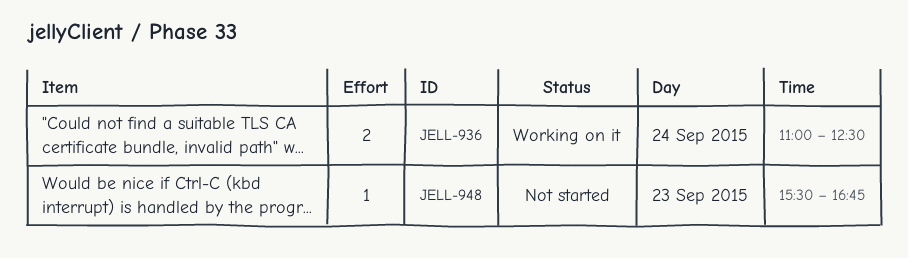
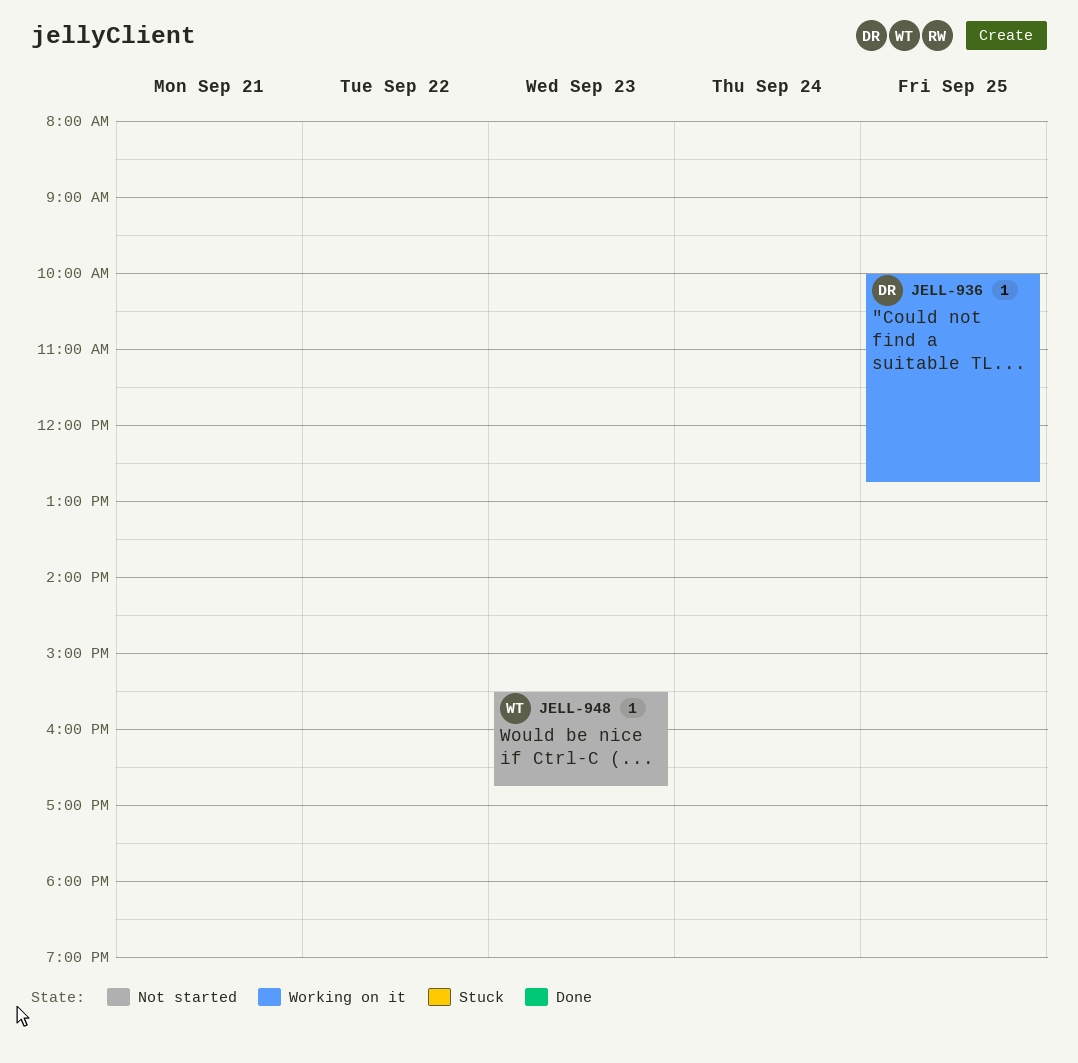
JELL-936, estimate: 2 -> 1
JELL-936, day: Sep 24 -> Sep 25
JELL-936, begins: 11:00 -> 10:00
JELL-936, ends: 12:30 -> 12:45

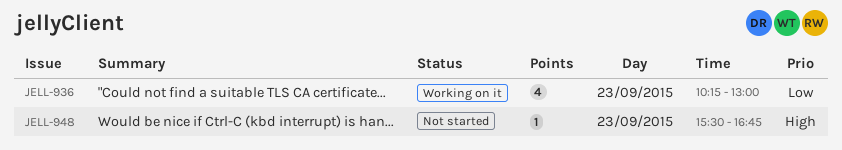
JELL-936, estimate: 1 -> 4
JELL-936, day: Sep 25 -> Sep 23
JELL-936, begins: 10:00 -> 10:15
JELL-936, ends: 12:45 -> 13:00

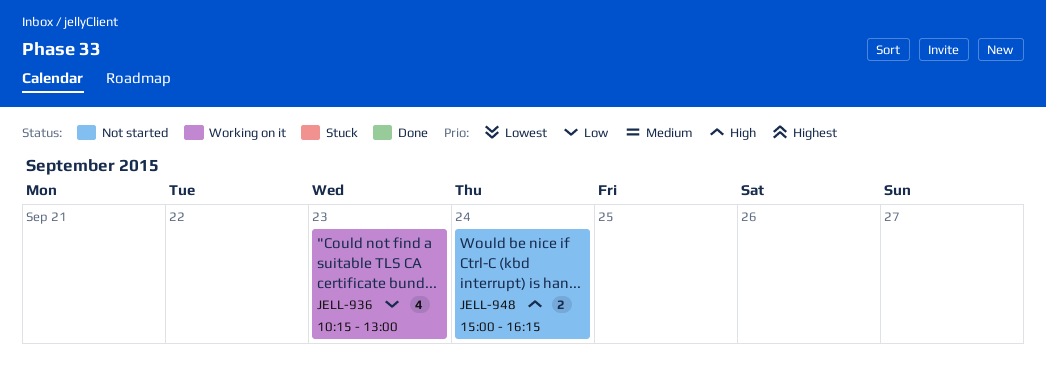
JELL-948, estimate: 1 -> 2
JELL-948, day: Sep 23 -> Sep 24
JELL-948, begins: 15:30 -> 15:00
JELL-948, ends: 16:45 -> 16:15

